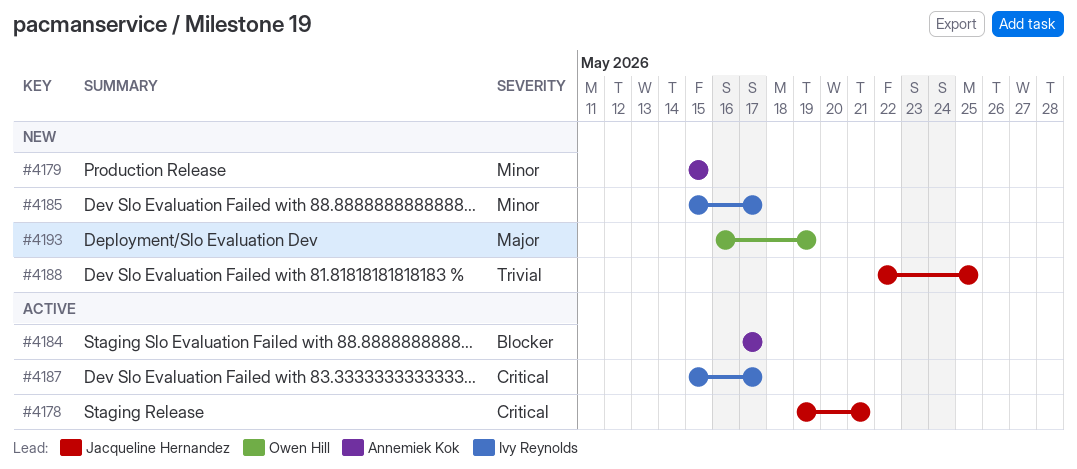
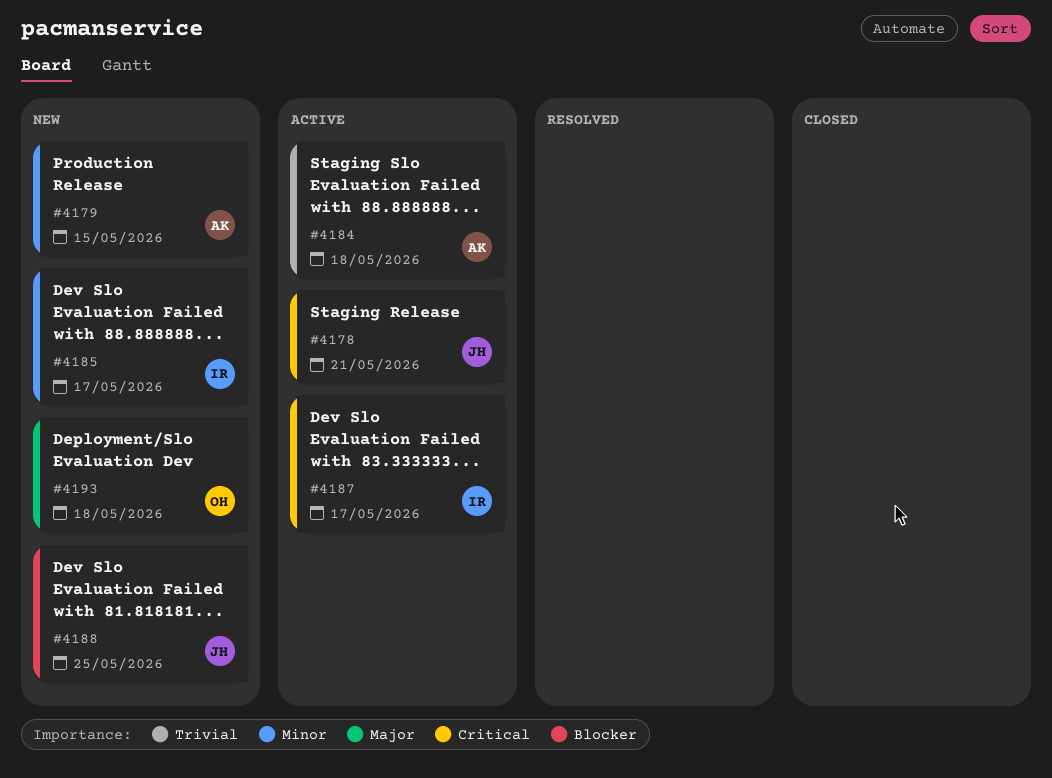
#4184, priority: Blocker -> Trivial
#4184, due: May 17 -> May 18
#4188, priority: Trivial -> Blocker
#4193, due: May 19 -> May 18

